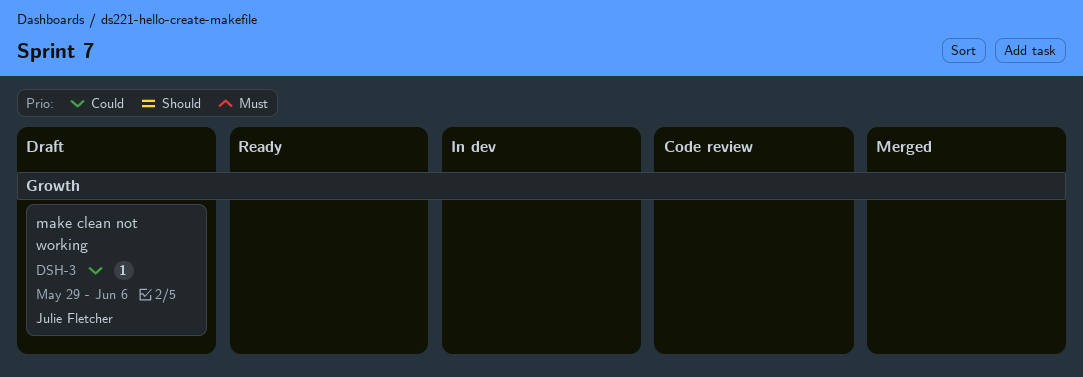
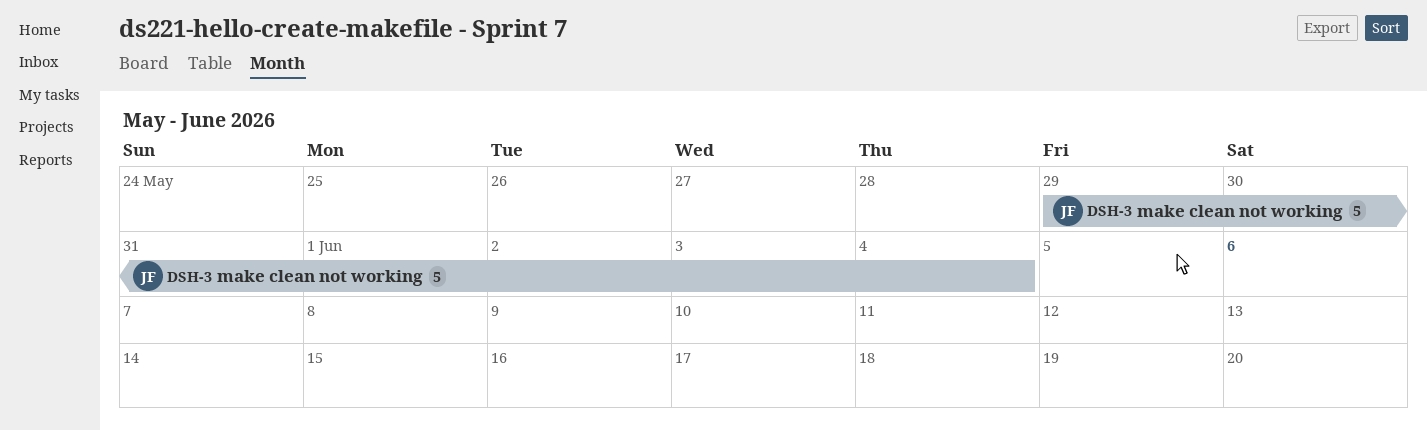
DSH-3, estimate: 1 -> 5
DSH-3, due: Jun 6 -> Jun 4

